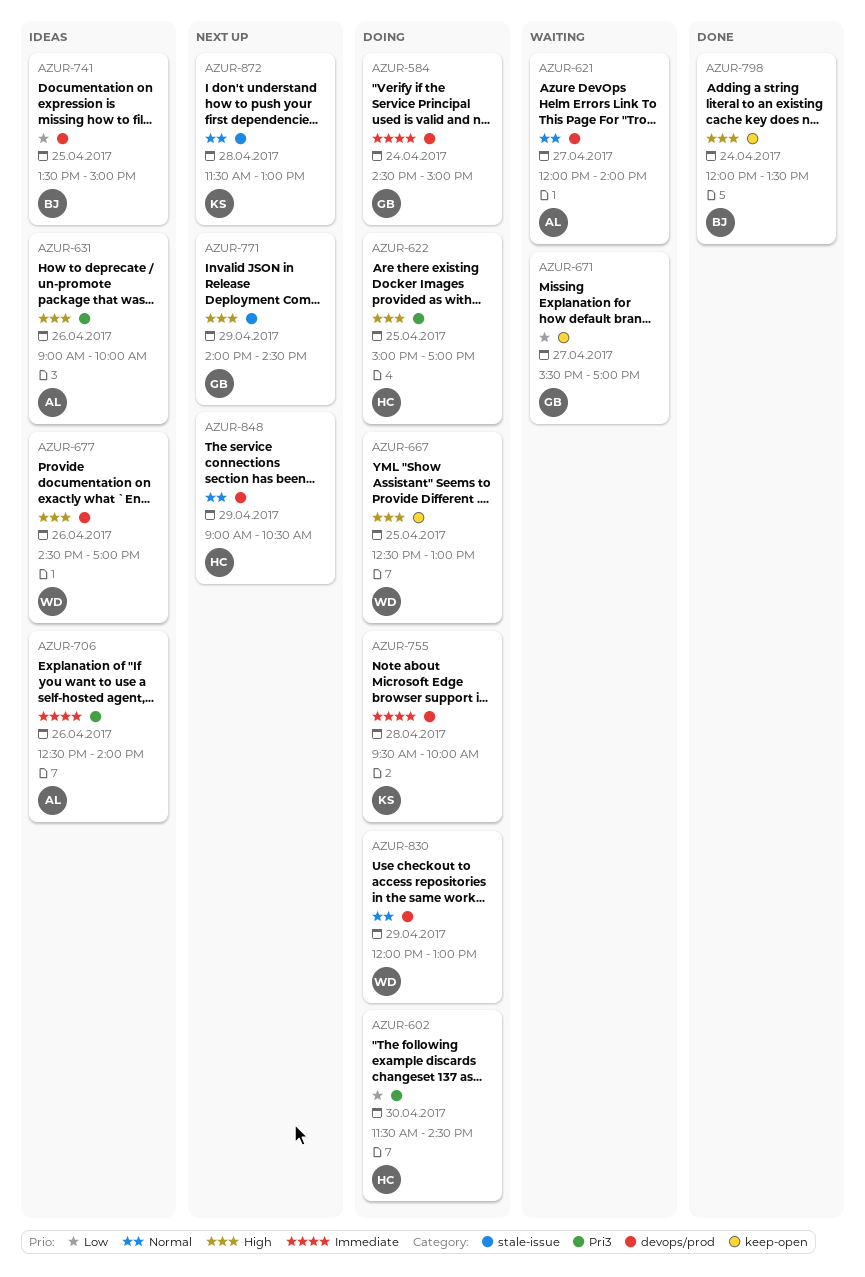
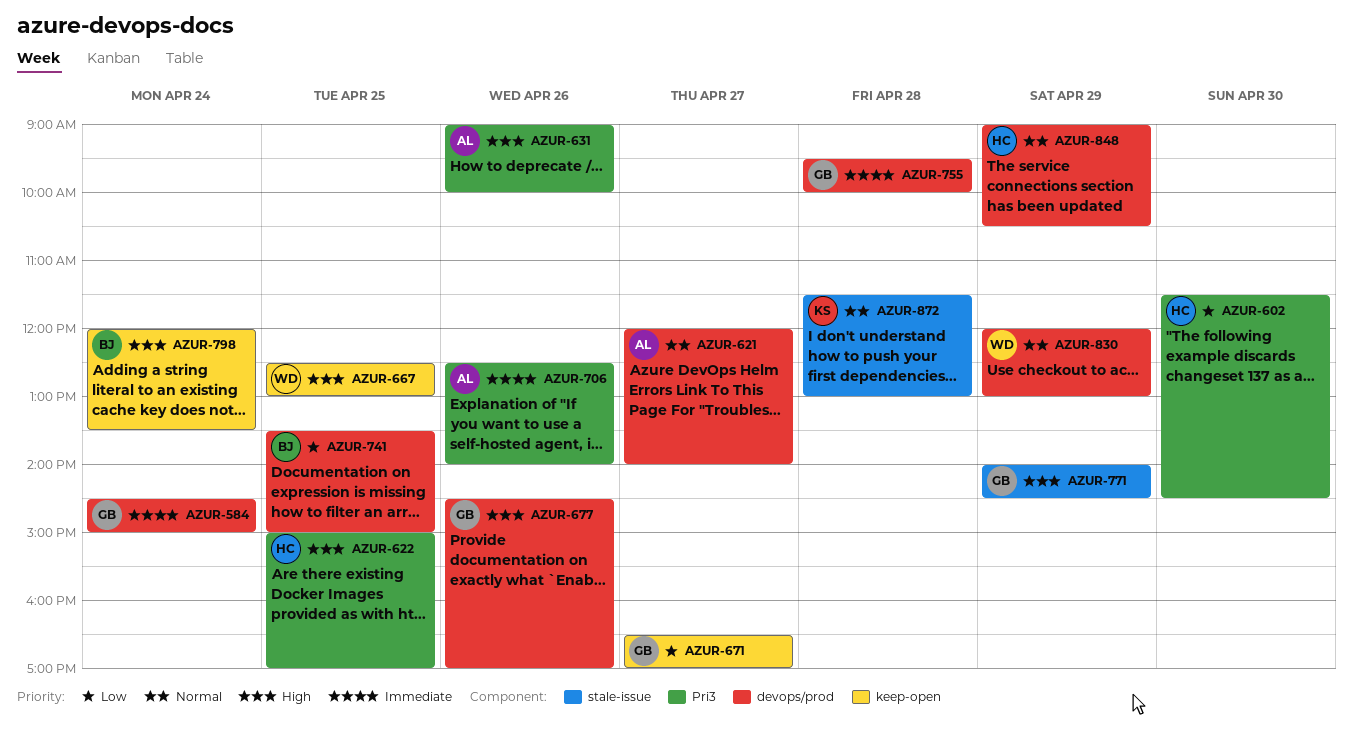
AZUR-671, begins: 15:30 -> 16:30
AZUR-677, owner: WD -> GB
AZUR-755, owner: KS -> GB

